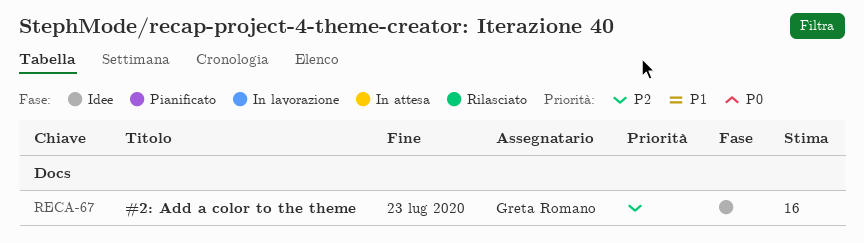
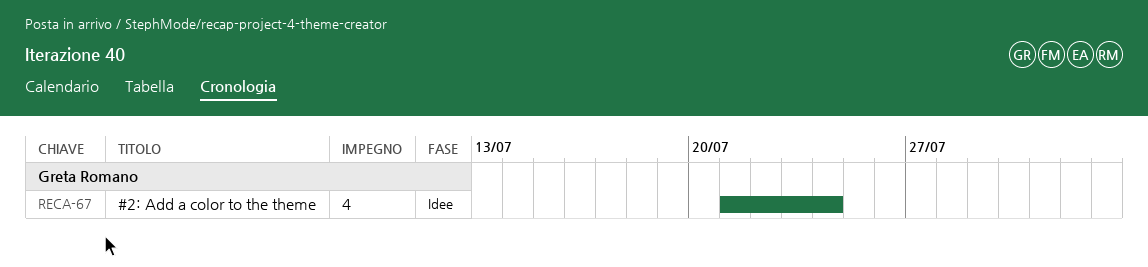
RECA-67, estimate: 16 -> 4
RECA-67, due: Jul 23 -> Jul 24

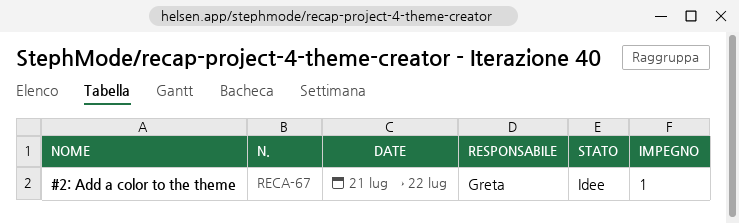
RECA-67, estimate: 4 -> 1
RECA-67, due: Jul 24 -> Jul 22

